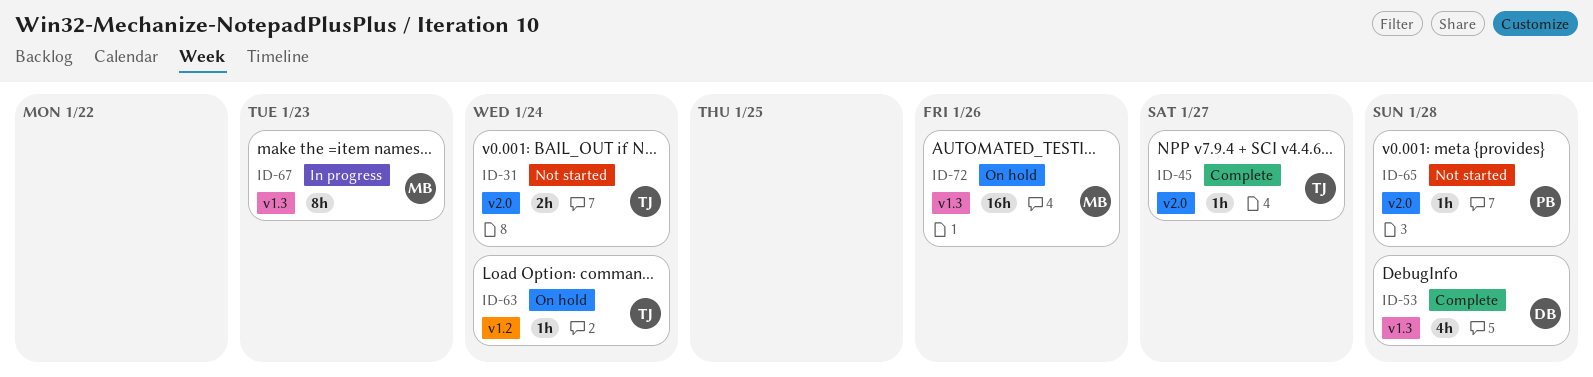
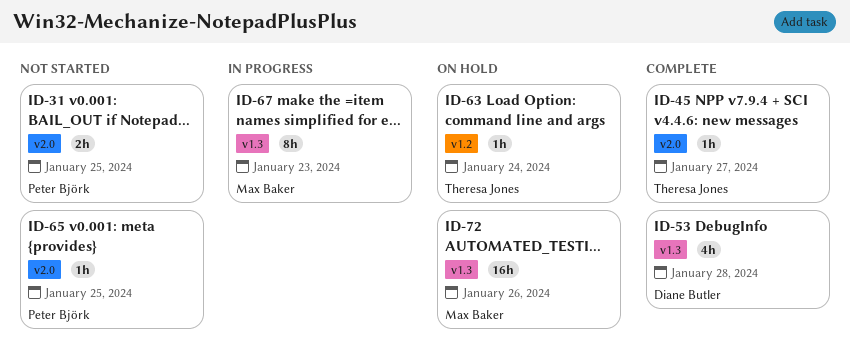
ID-31, owner: Theresa Jones -> Peter Björk
ID-31, due: Jan 24 -> Jan 25
ID-65, due: Jan 28 -> Jan 25

